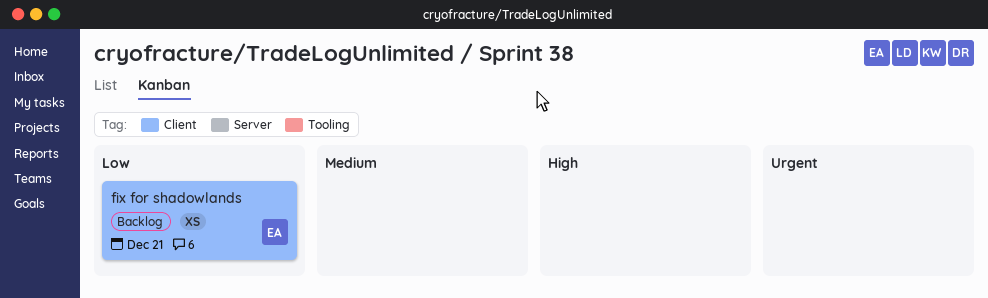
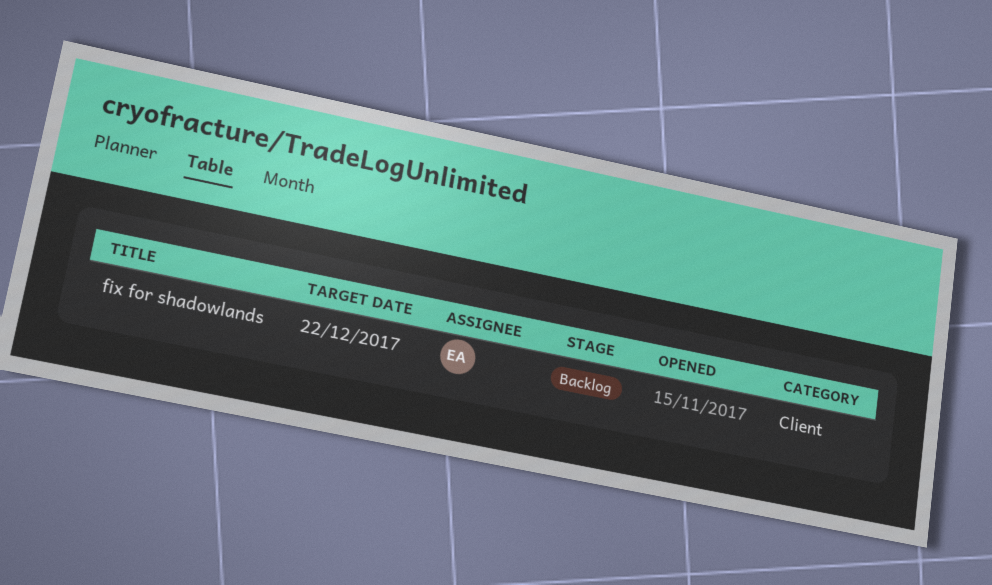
fix for shadowlands, due: Dec 21 -> Dec 22

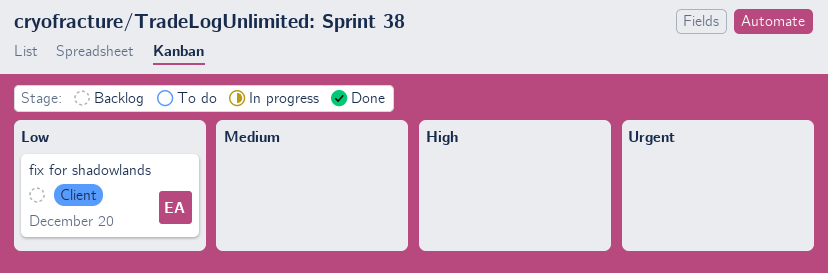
fix for shadowlands, due: Dec 22 -> Dec 20

